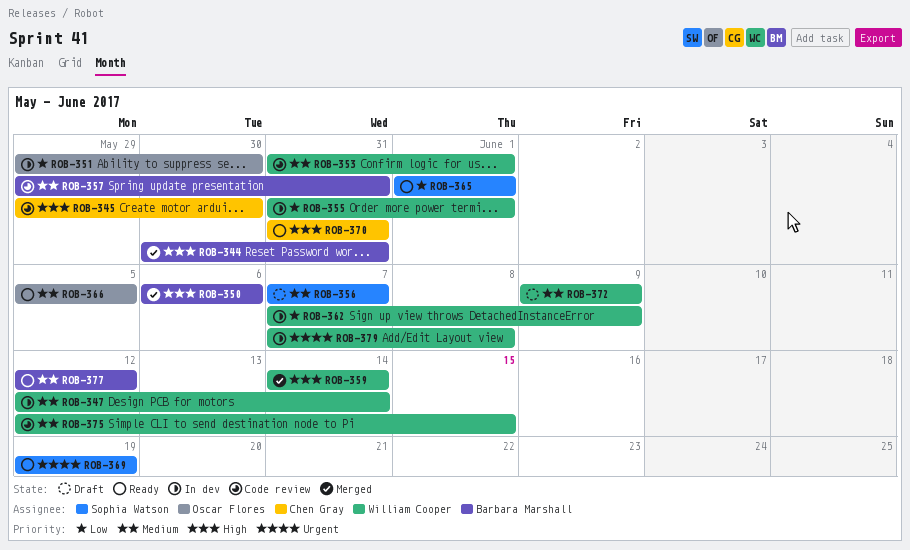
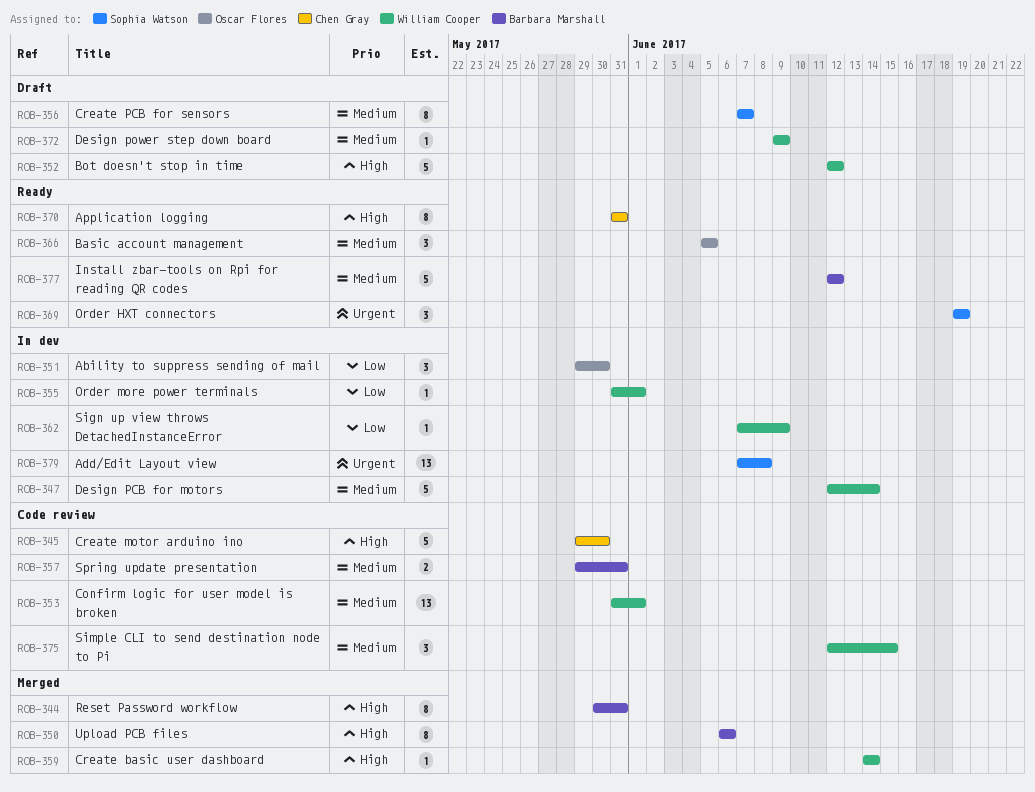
ROB-352: none -> present
ROB-365: present -> none
ROB-379, owner: William Cooper -> Sophia Watson

